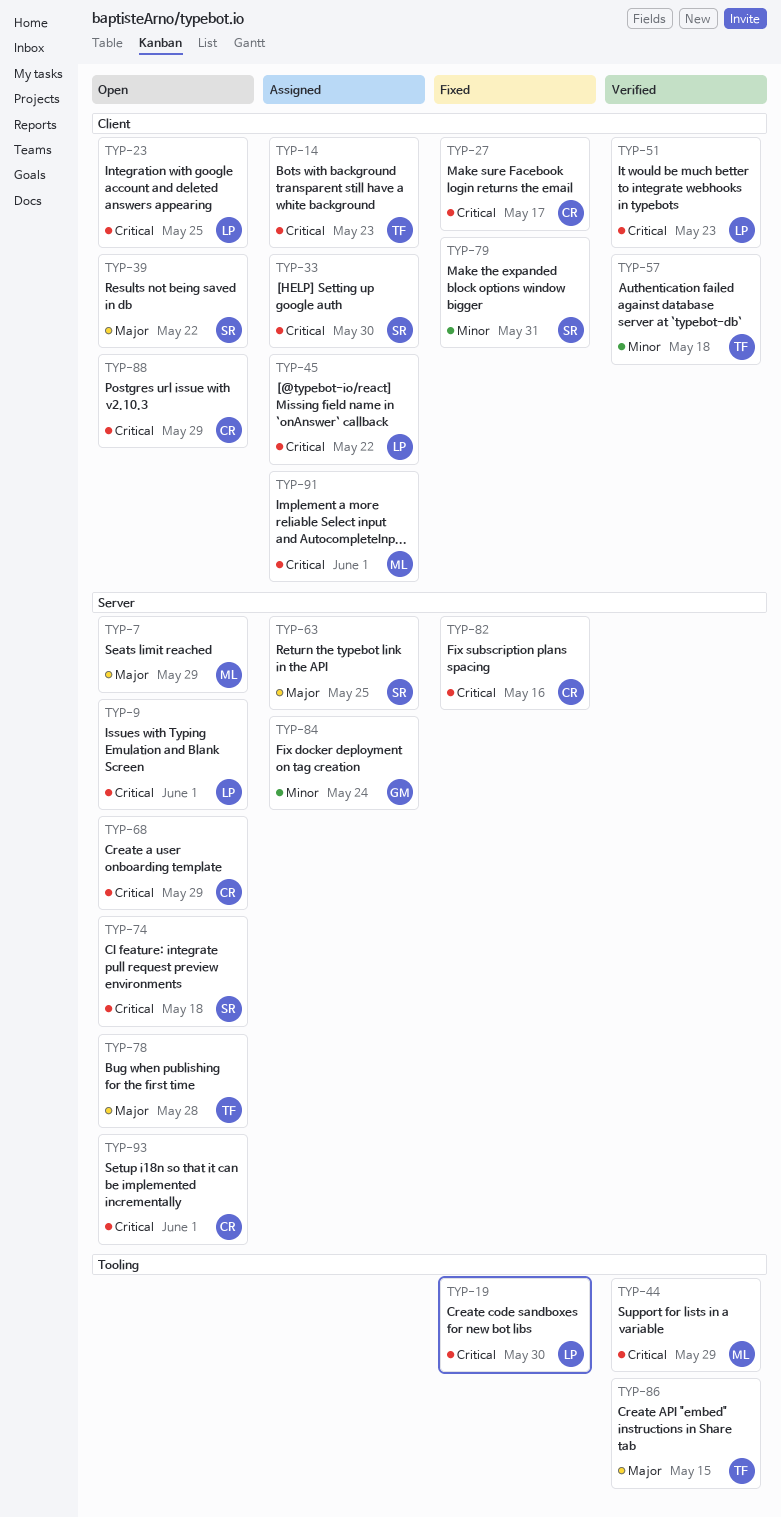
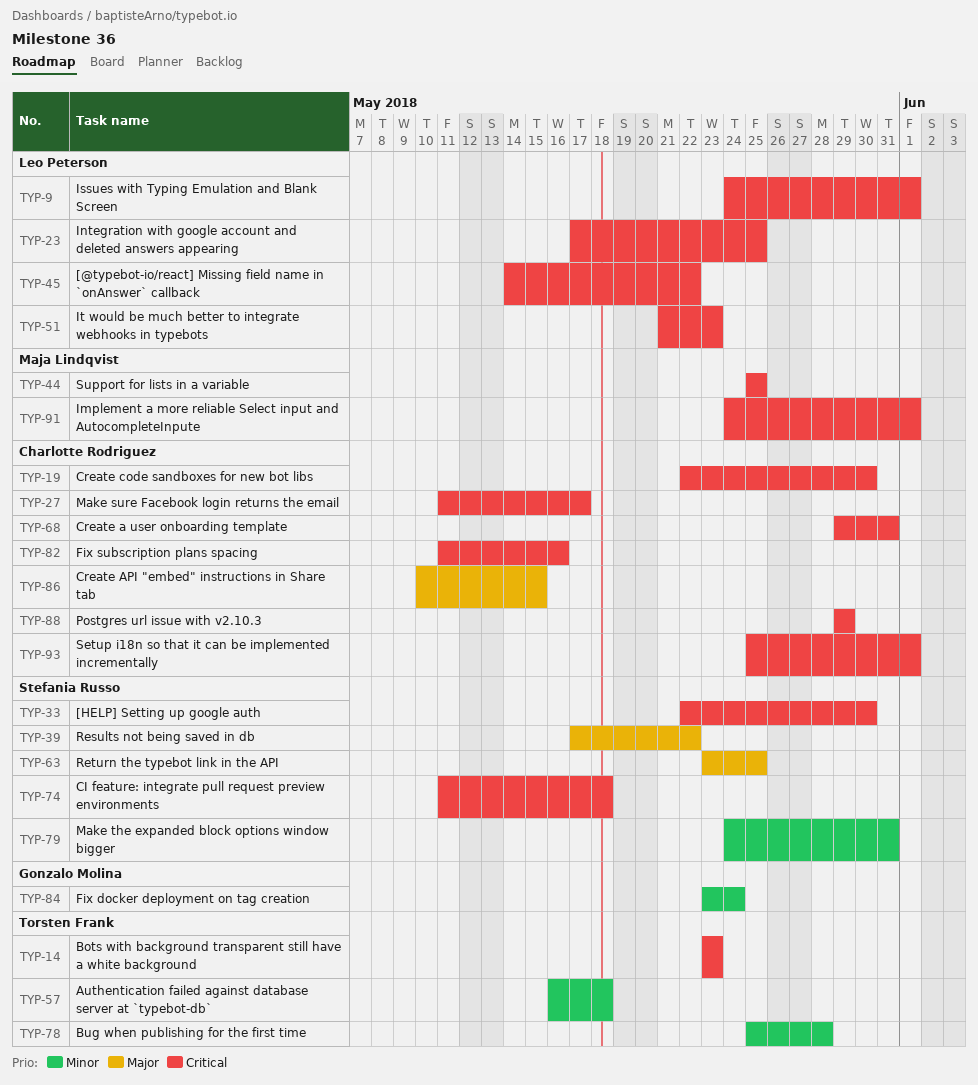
TYP-7: present -> none
TYP-19, owner: Leo Peterson -> Charlotte Rodriguez
TYP-44, due: May 29 -> May 25
TYP-68, due: May 29 -> May 31
TYP-78, priority: Major -> Minor
TYP-86, owner: Torsten Frank -> Charlotte Rodriguez

